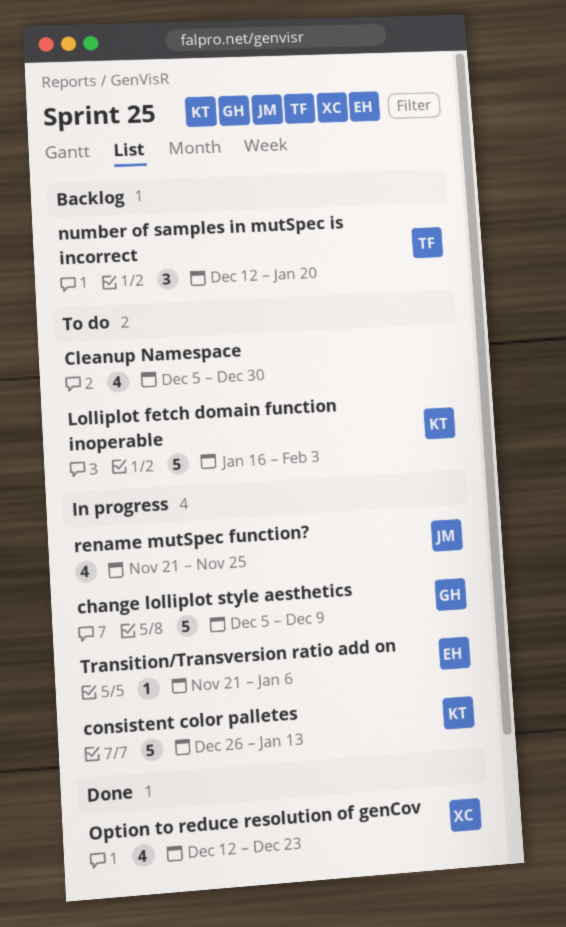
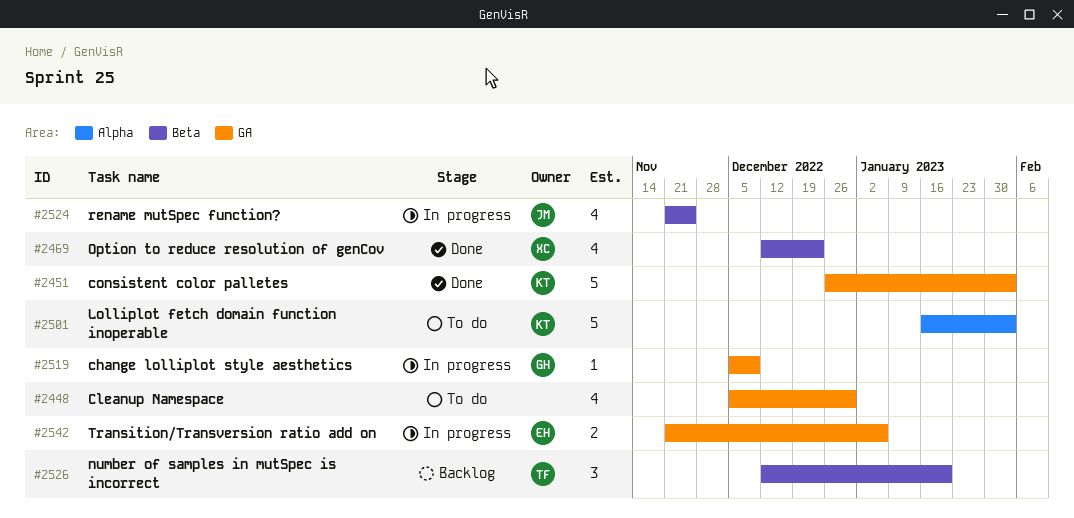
change lolliplot style aesthetics, estimate: 5 -> 1
consistent color palletes, status: In progress -> Done
consistent color palletes, due: Jan 13 -> Feb 3
Transition/Transversion ratio add on, estimate: 1 -> 2

